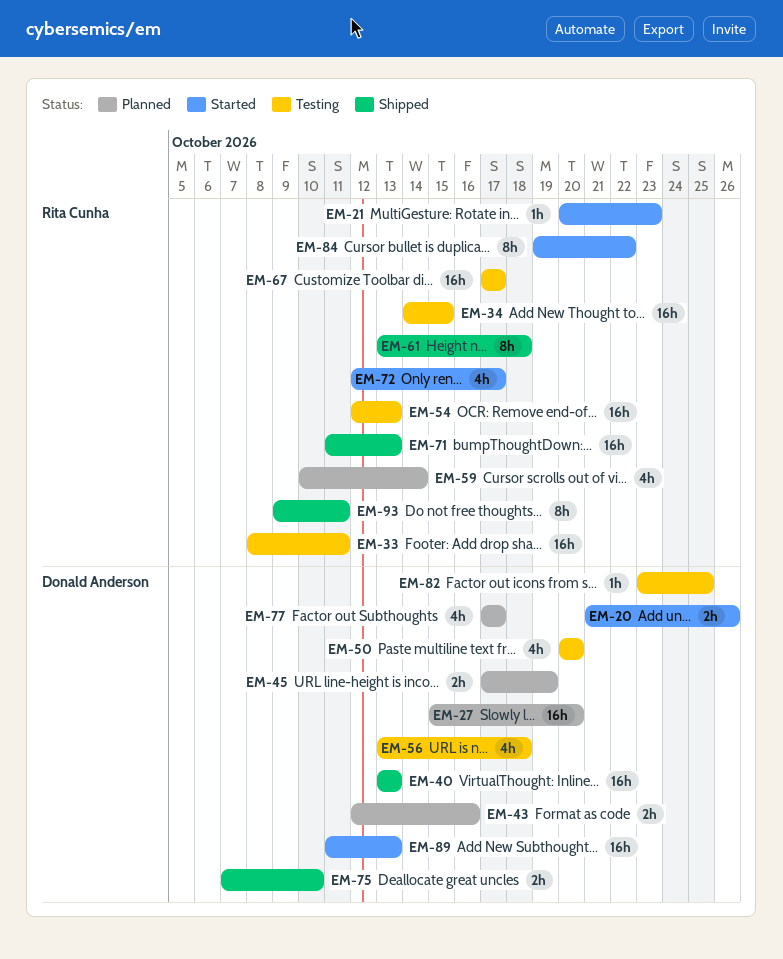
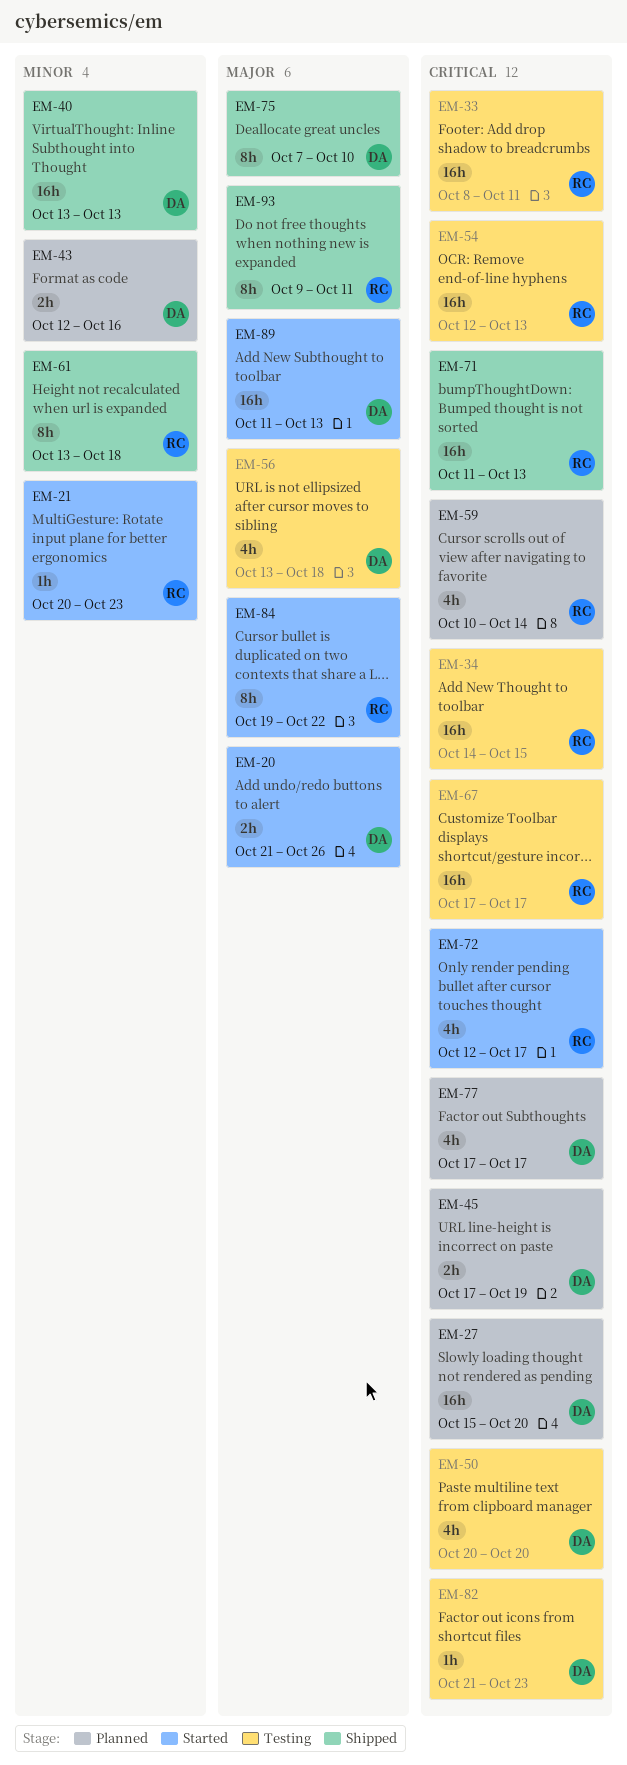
EM-75, estimate: 2h -> 8h
EM-82, start: Oct 23 -> Oct 21
EM-82, due: Oct 25 -> Oct 23

